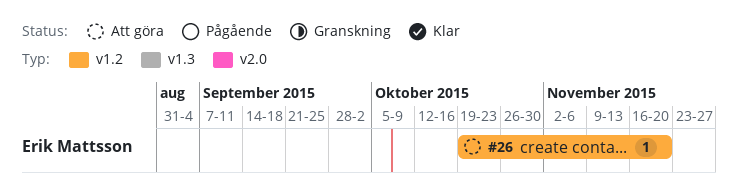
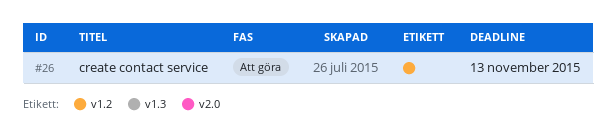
#26, due: Nov 20 -> Nov 13

